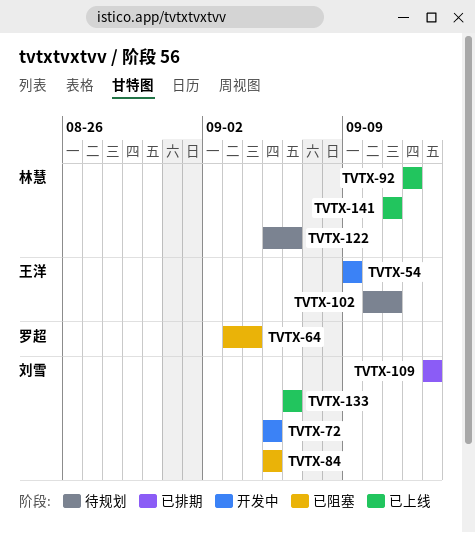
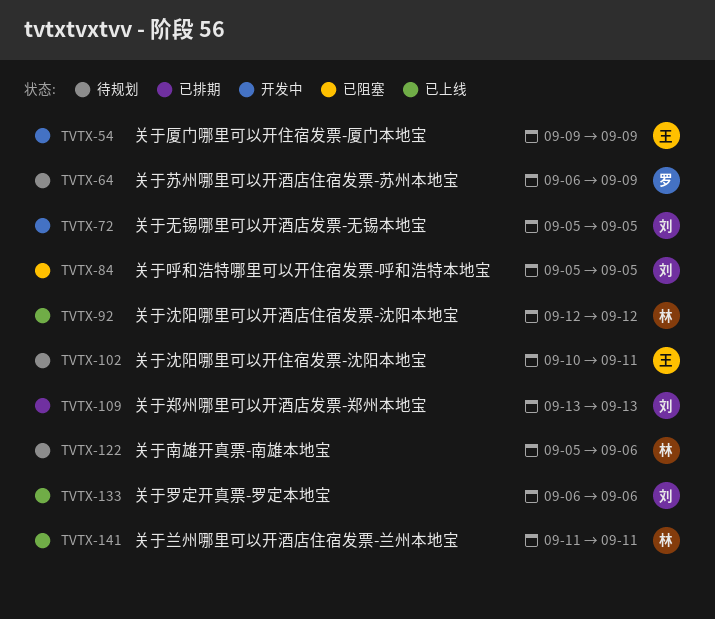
TVTX-64, status: 已阻塞 -> 待规划
TVTX-64, start: Sep 3 -> Sep 6
TVTX-64, due: Sep 4 -> Sep 9

